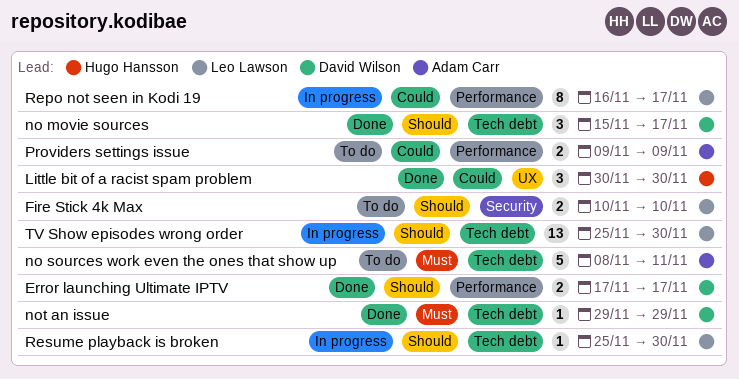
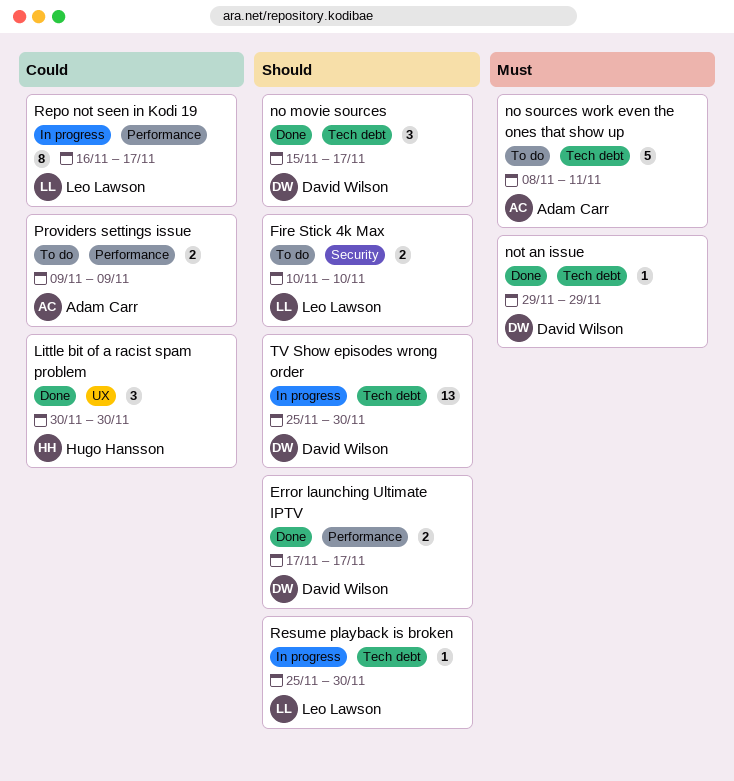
TV Show episodes wrong order, owner: Leo Lawson -> David Wilson

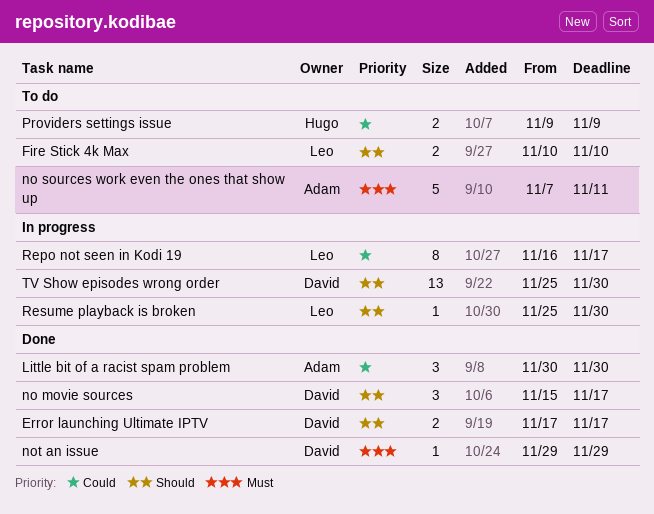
Little bit of a racist spam problem, owner: Hugo Hansson -> Adam Carr
no sources work even the ones that show up, start: Nov 8 -> Nov 7
Providers settings issue, owner: Adam Carr -> Hugo Hansson

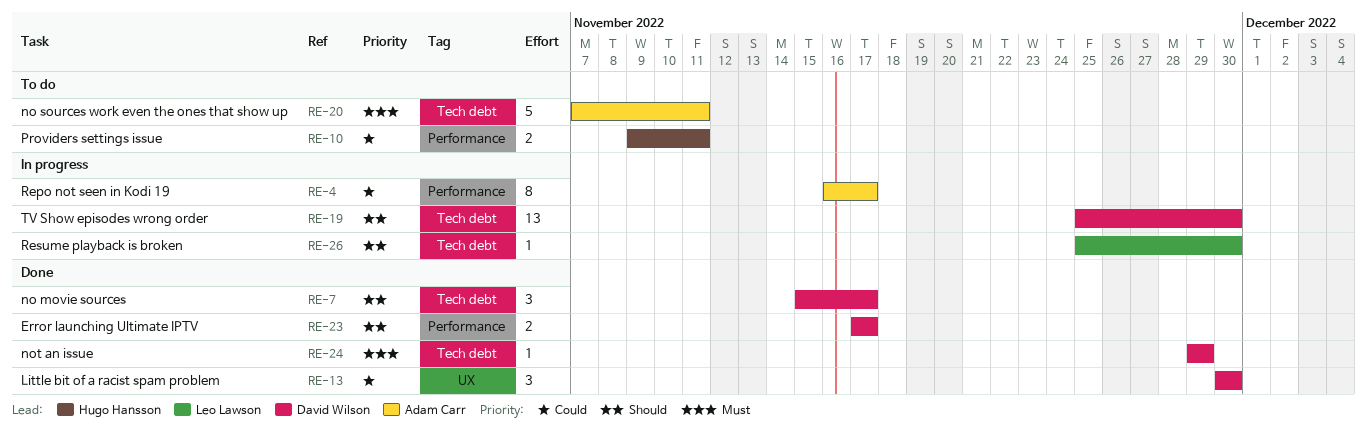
Fire Stick 4k Max: present -> none
Little bit of a racist spam problem, owner: Adam Carr -> David Wilson
Providers settings issue, due: Nov 9 -> Nov 11
Repo not seen in Kodi 19, owner: Leo Lawson -> Adam Carr

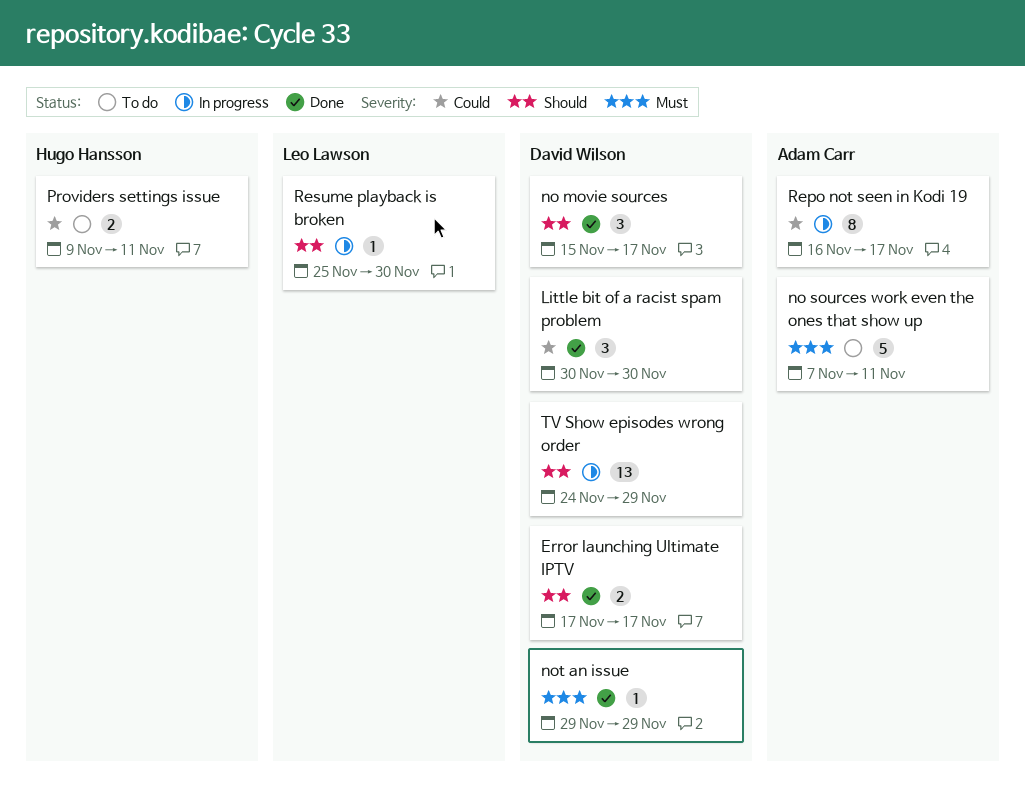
TV Show episodes wrong order, start: Nov 25 -> Nov 24
TV Show episodes wrong order, due: Nov 30 -> Nov 29

